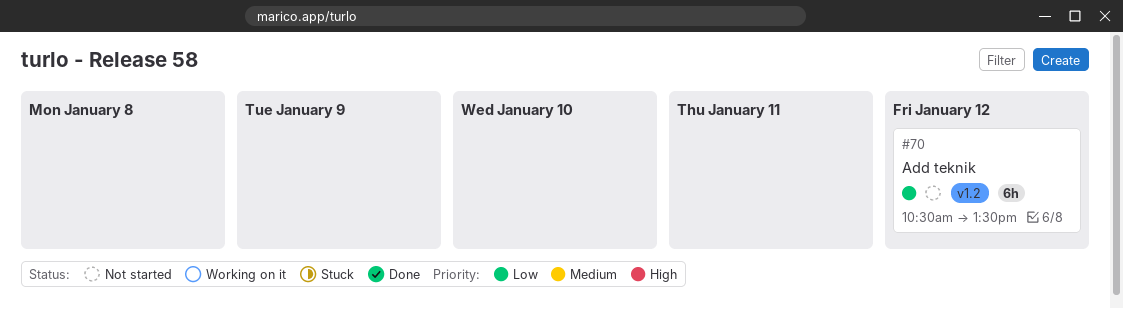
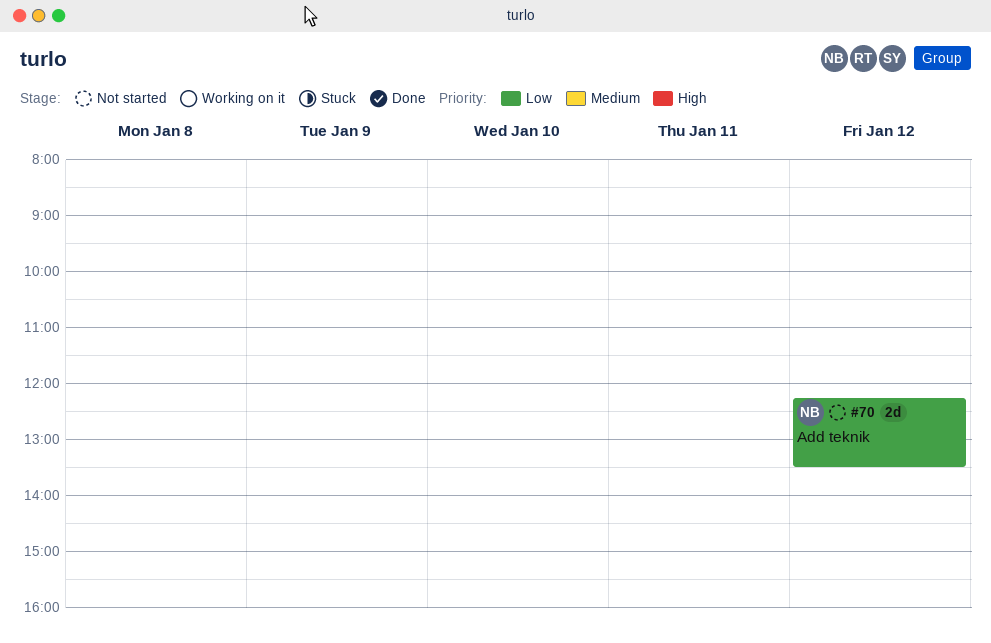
#70, estimate: 6h -> 2d
#70, begins: 10:30 -> 12:15

